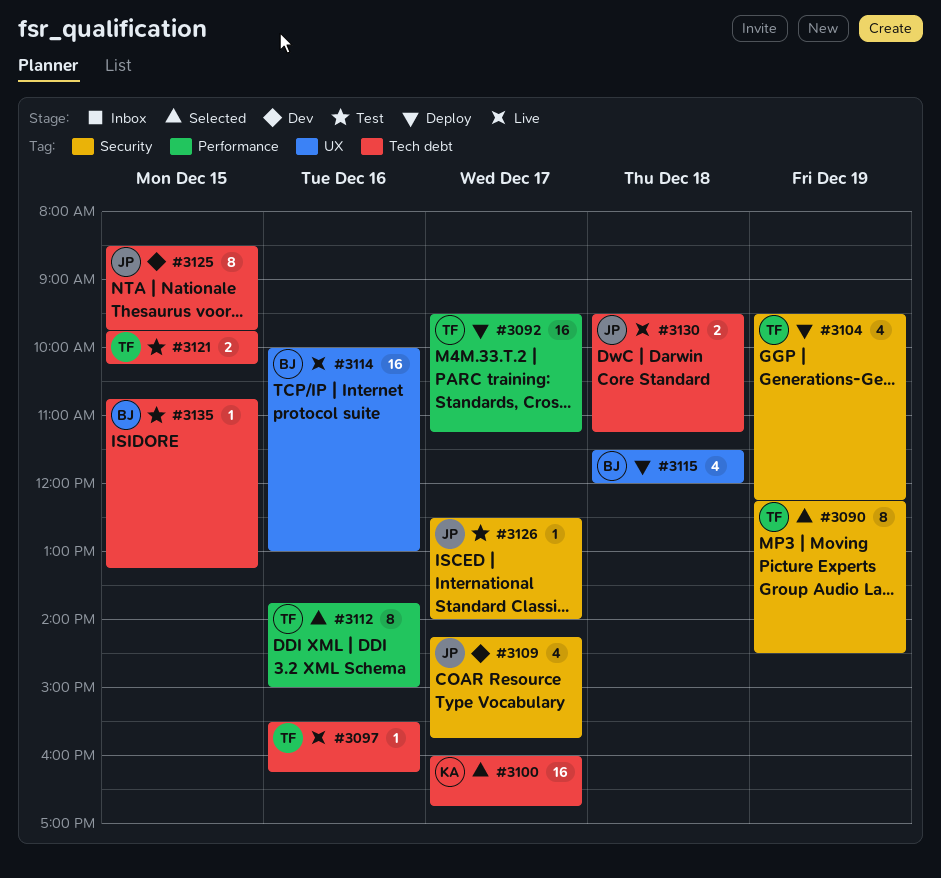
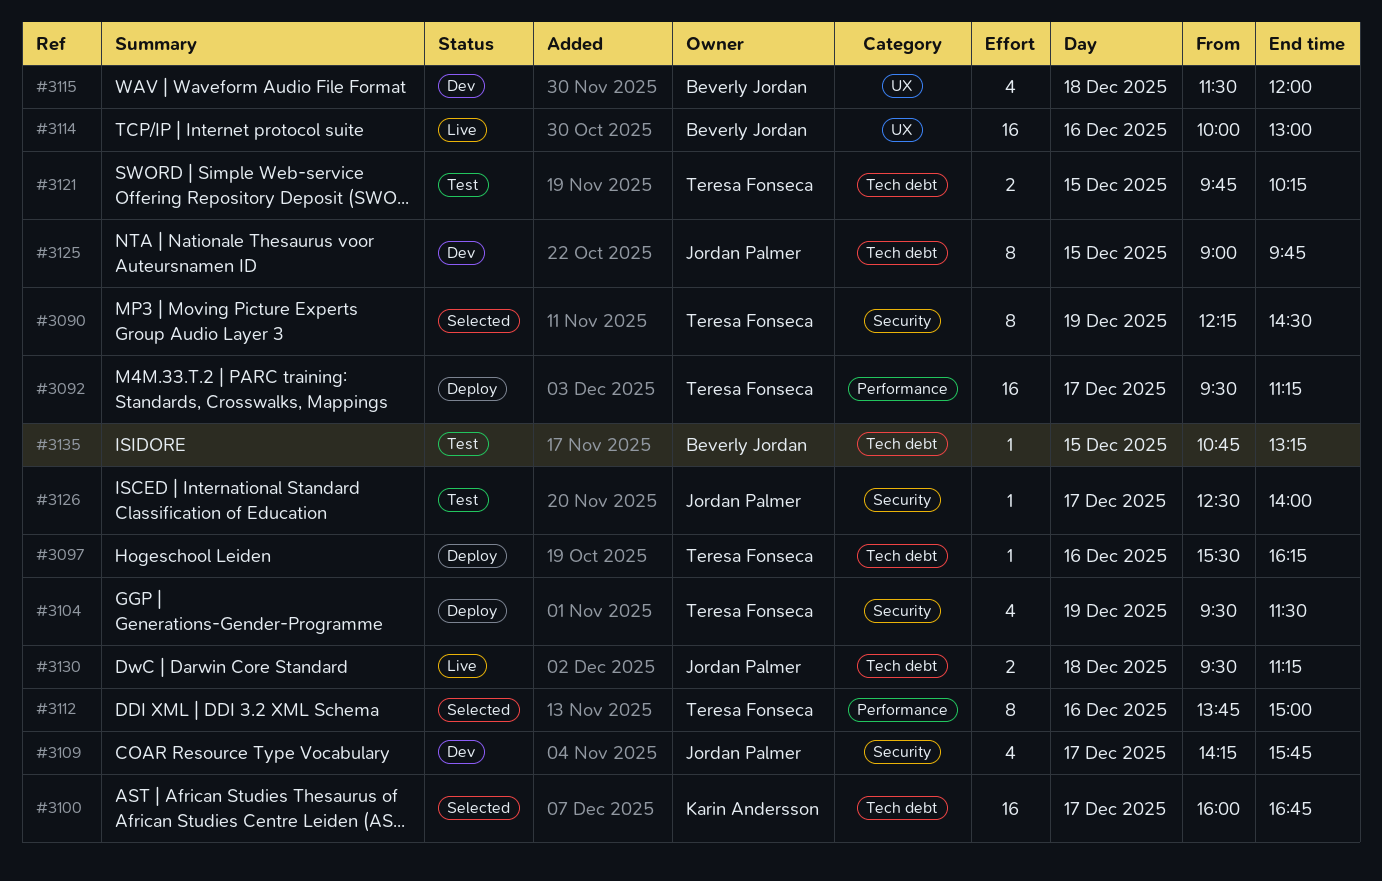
#3097, status: Live -> Deploy
#3104, ends: 12:15 -> 11:30
#3115, status: Deploy -> Dev
#3125, begins: 08:30 -> 09:00

